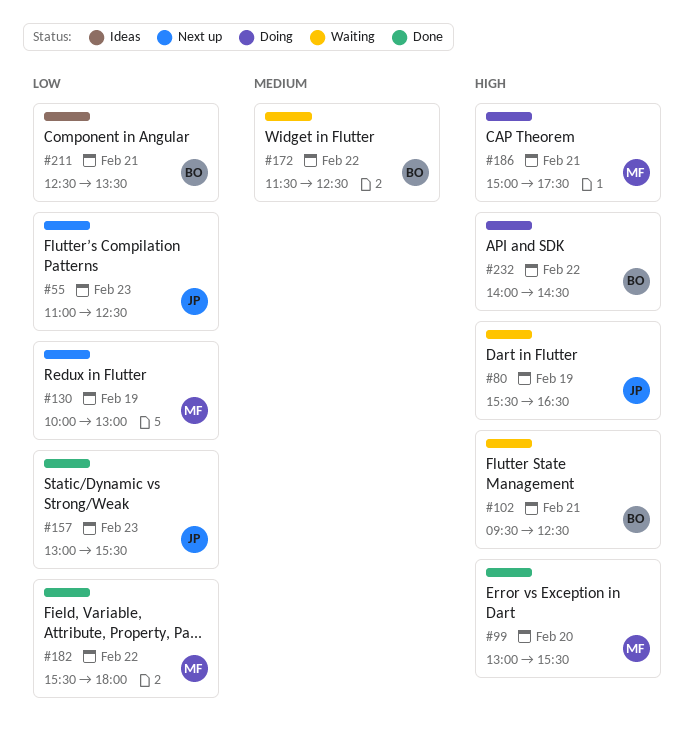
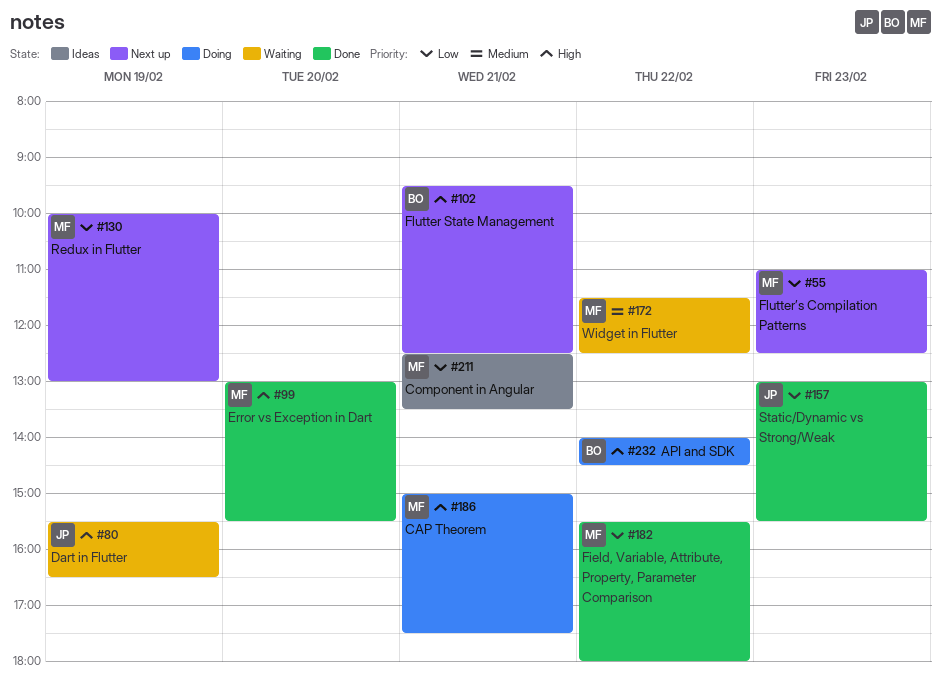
#55, owner: JP -> MF
#102, status: Waiting -> Next up
#172, owner: BO -> MF
#211, owner: BO -> MF

